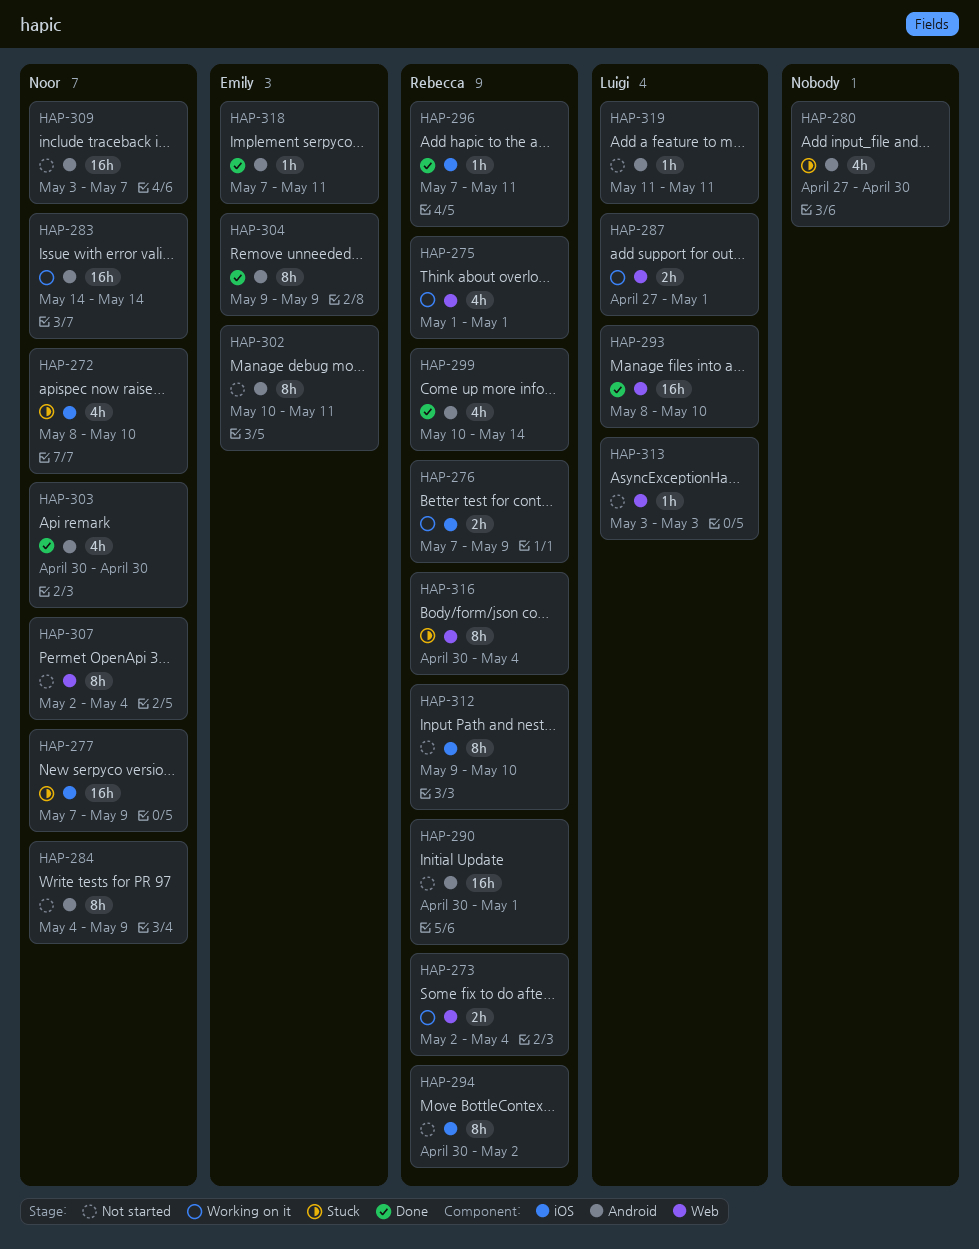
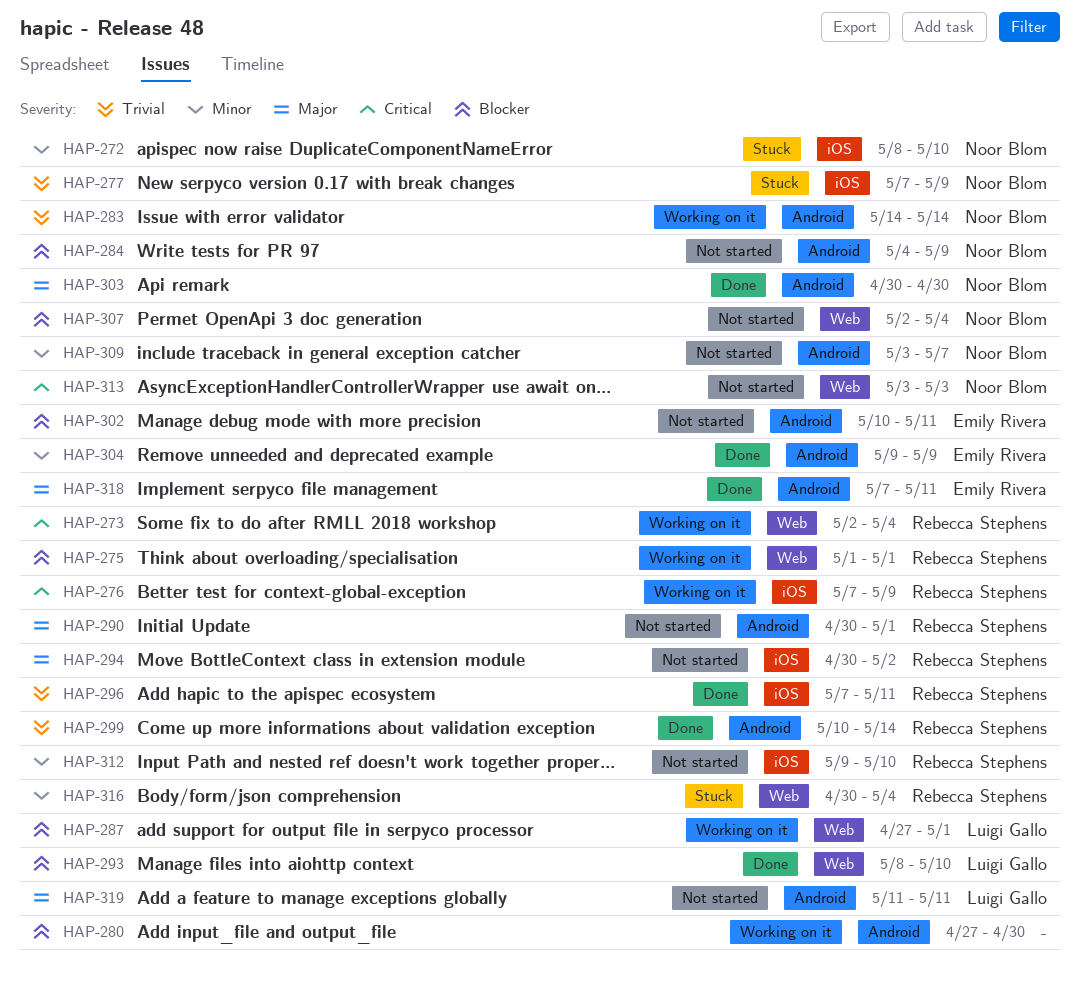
HAP-280, status: Stuck -> Working on it
HAP-313, owner: Luigi Gallo -> Noor Blom

